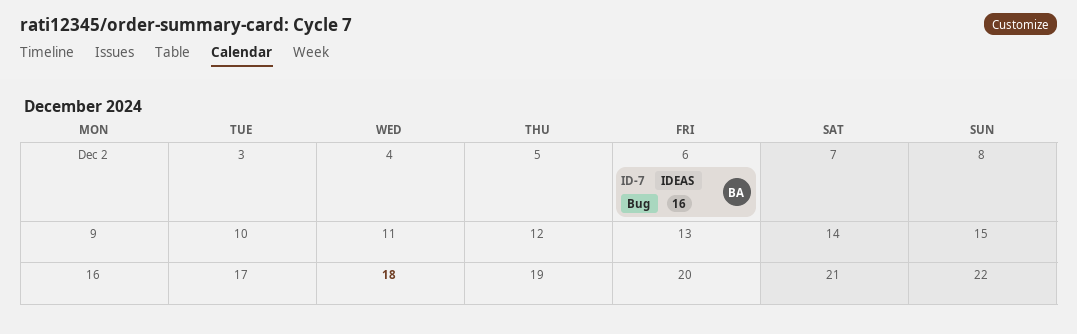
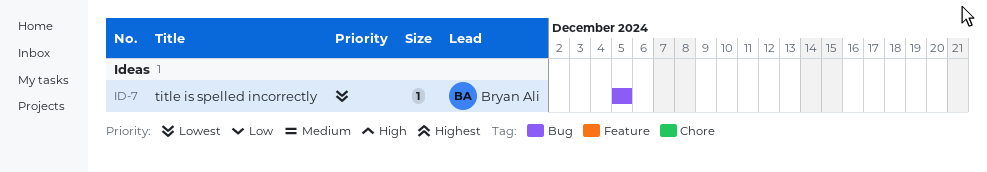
ID-7, estimate: 16 -> 1
ID-7, due: Dec 6 -> Dec 5

